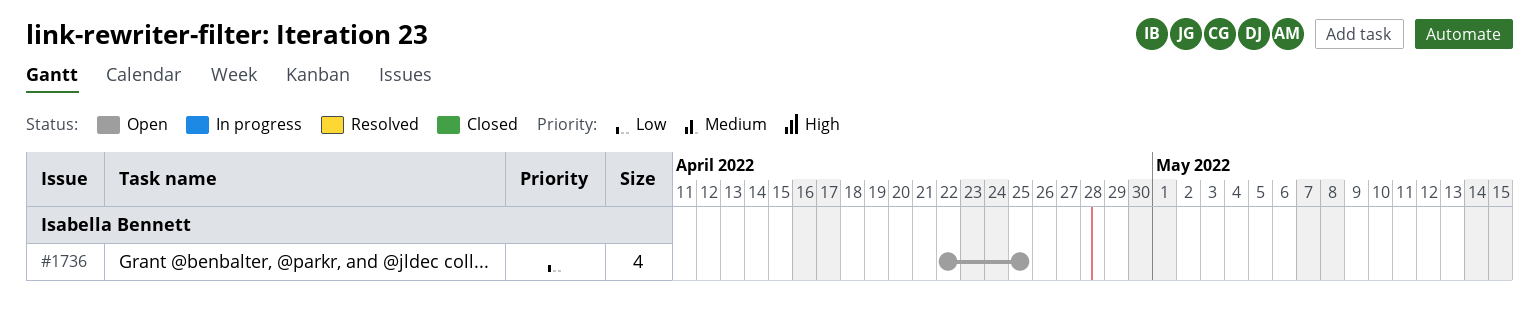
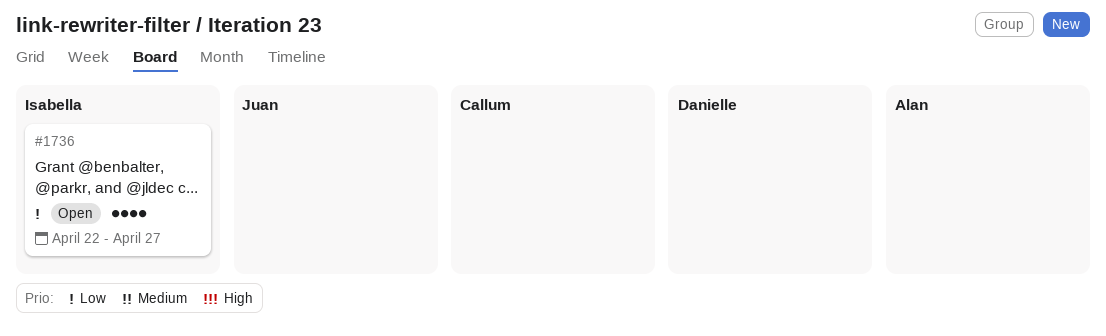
#1736, due: Apr 25 -> Apr 27

